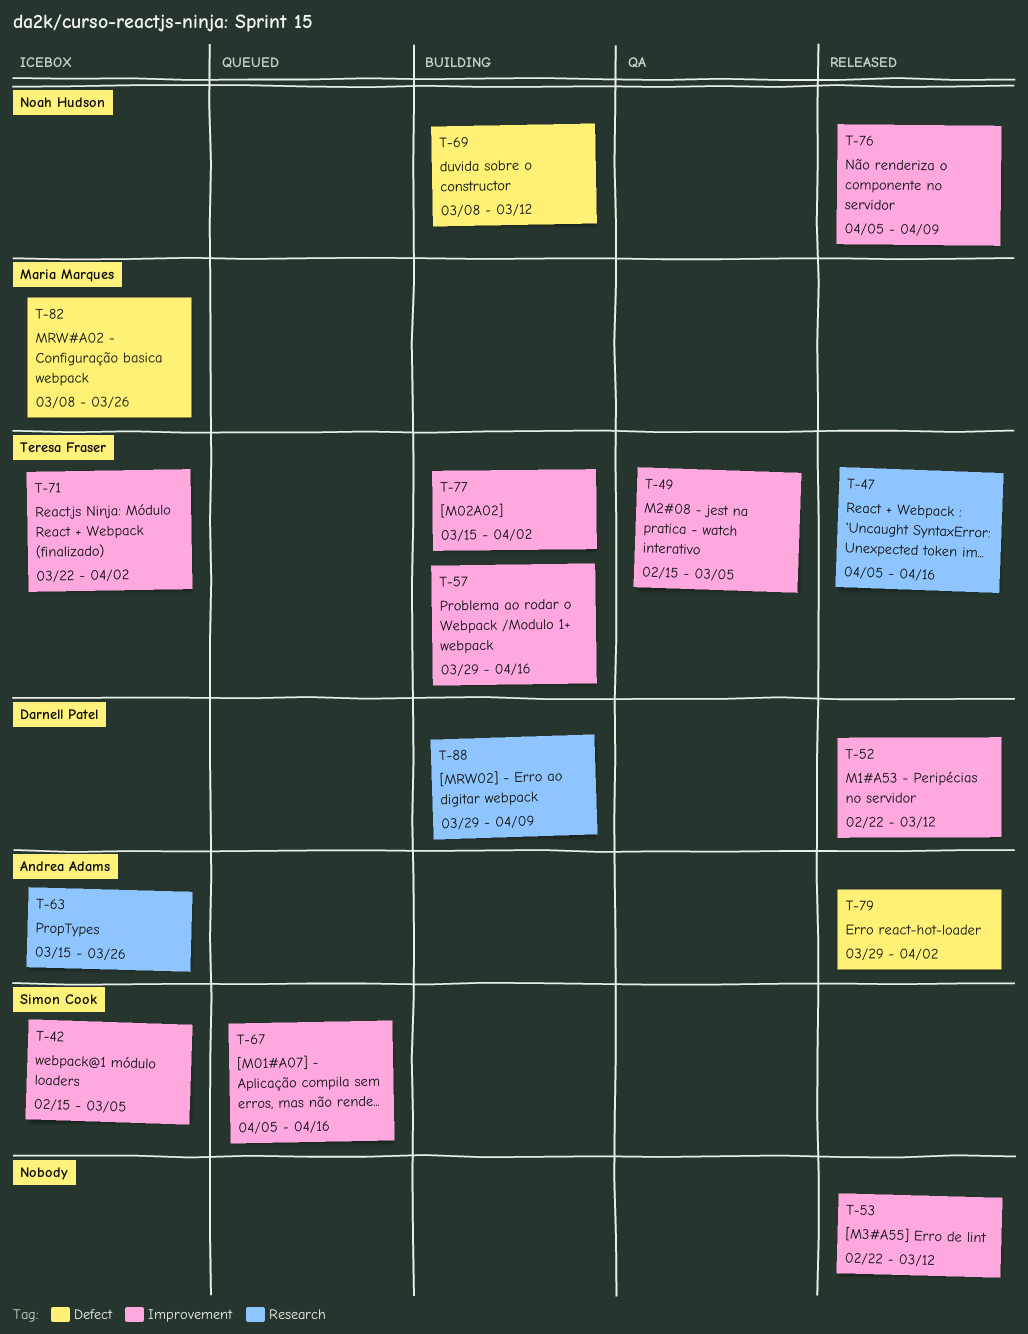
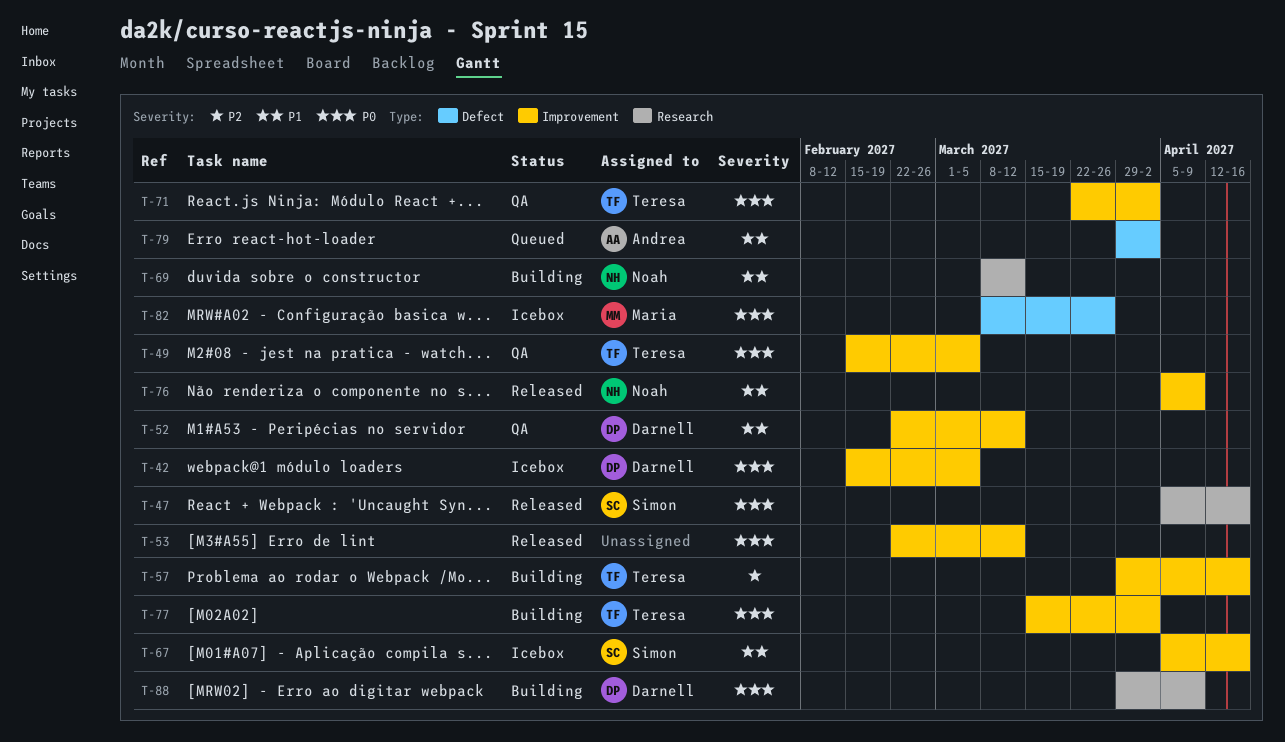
T-42, owner: Simon Cook -> Darnell Patel
T-47, owner: Teresa Fraser -> Simon Cook
T-52, status: Released -> QA
T-63: present -> none
T-67, status: Queued -> Icebox
T-69, label: Defect -> Research
T-71, status: Icebox -> QA
T-79, status: Released -> Queued

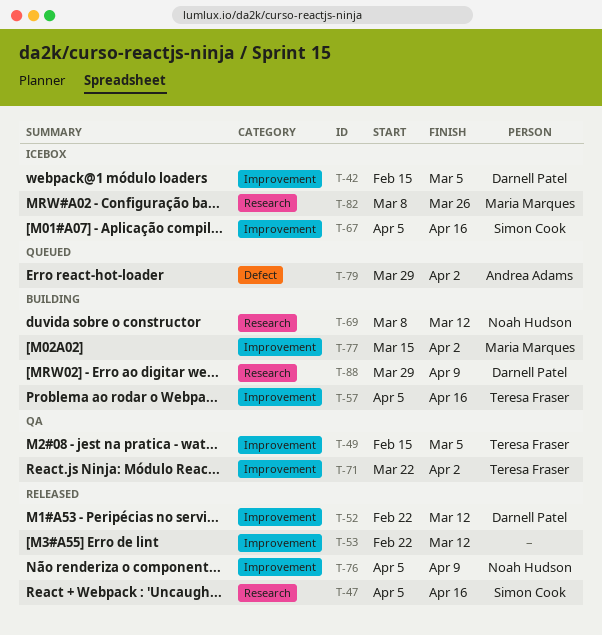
T-52, status: QA -> Released
T-57, start: Mar 29 -> Apr 5
T-77, owner: Teresa Fraser -> Maria Marques
T-82, label: Defect -> Research

